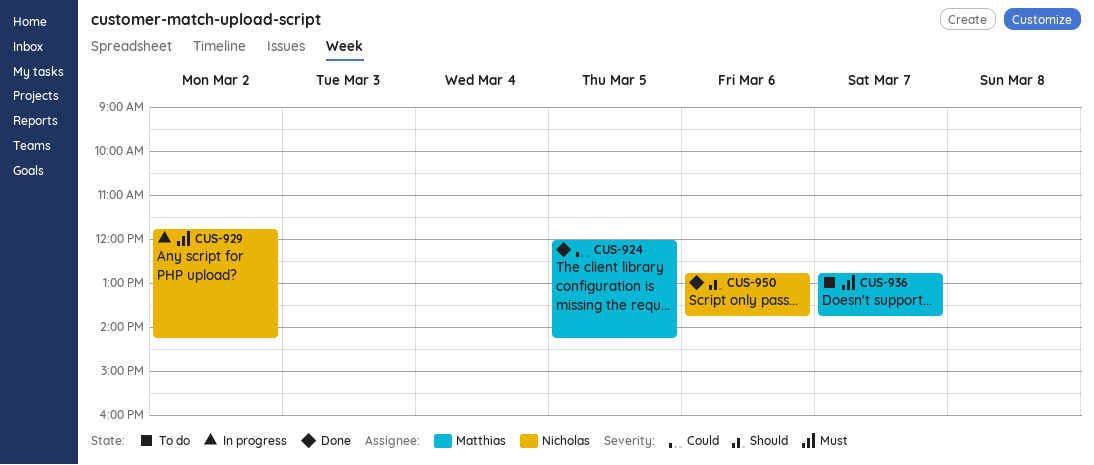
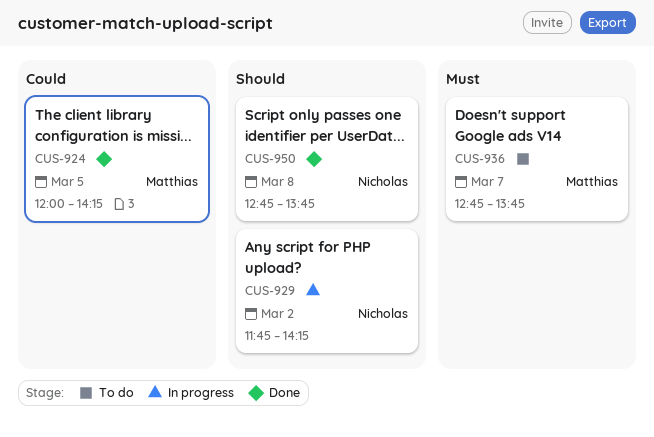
CUS-929, priority: Must -> Should
CUS-950, day: Mar 6 -> Mar 8

